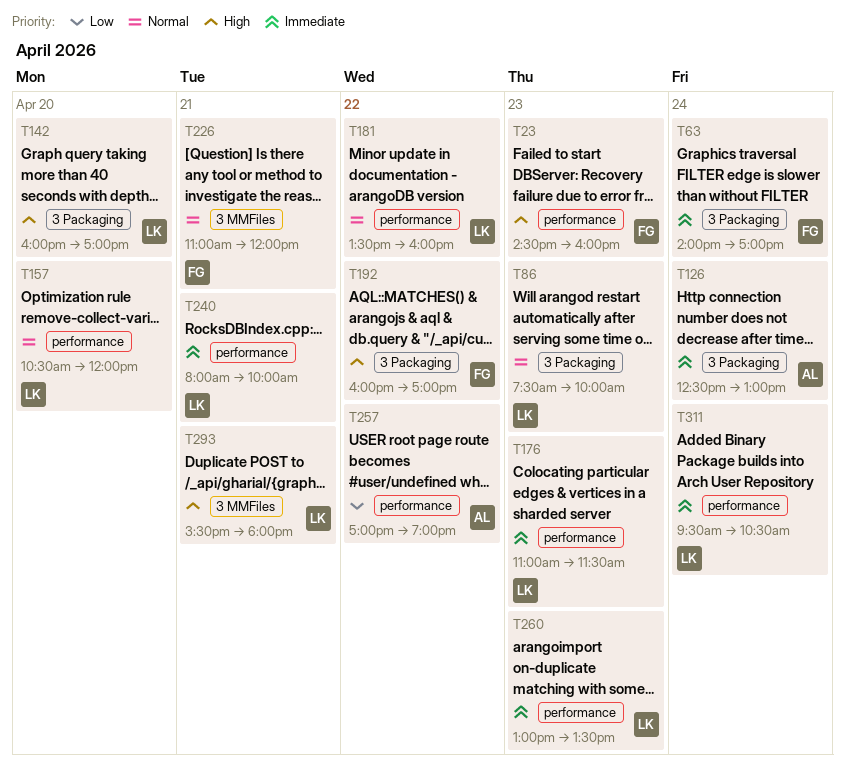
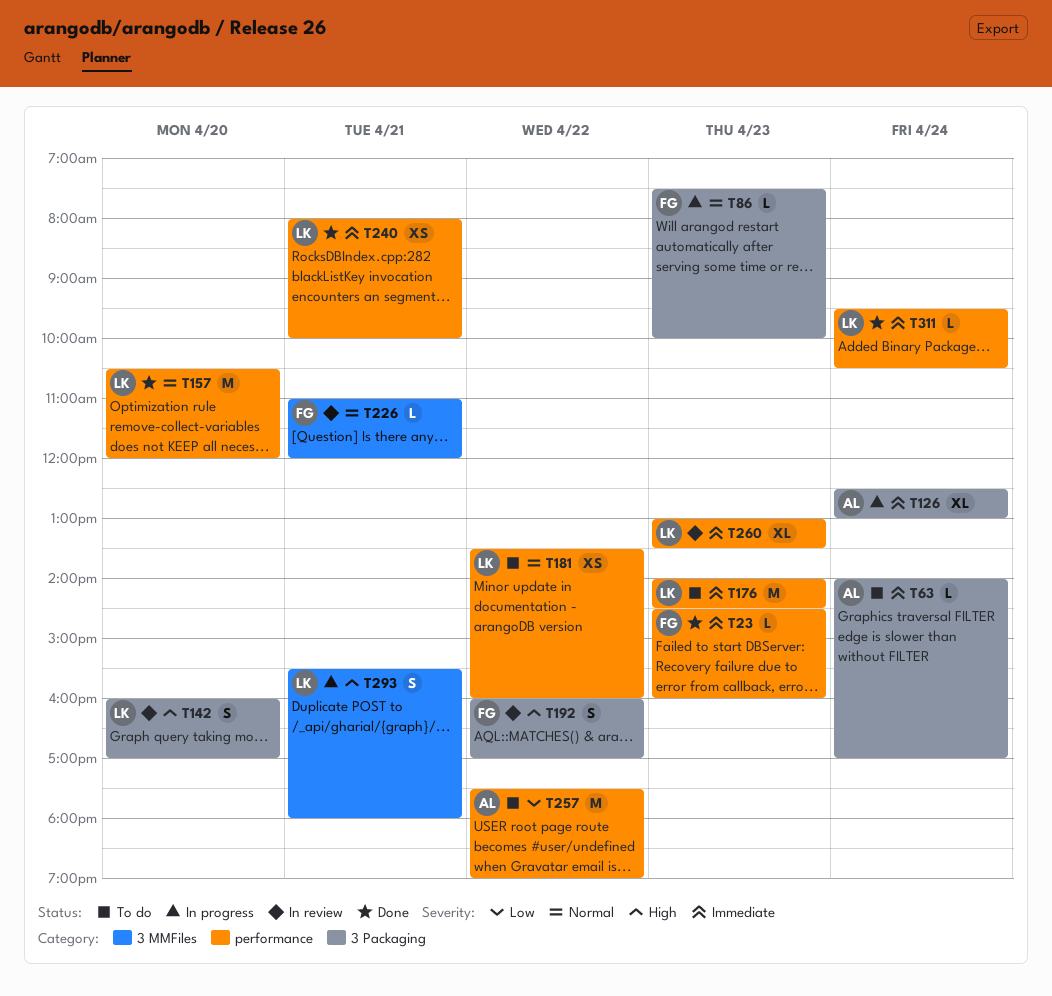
T23, priority: High -> Immediate
T63, owner: FG -> AL
T86, owner: LK -> FG
T176, begins: 11:00 -> 14:00
T176, ends: 11:30 -> 14:30
T257, begins: 17:00 -> 17:30

